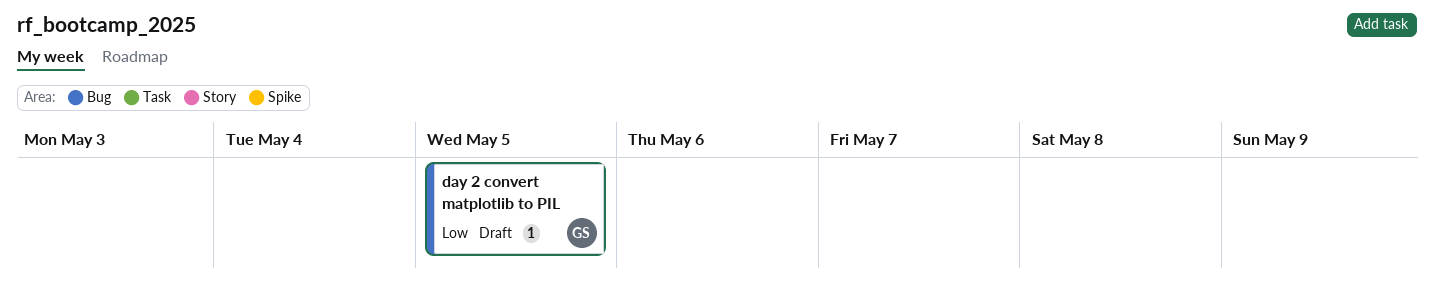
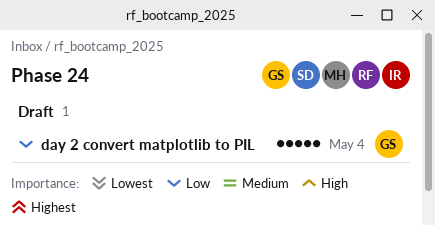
day 2 convert matplotlib to PIL, estimate: 1 -> 5
day 2 convert matplotlib to PIL, due: May 5 -> May 4

